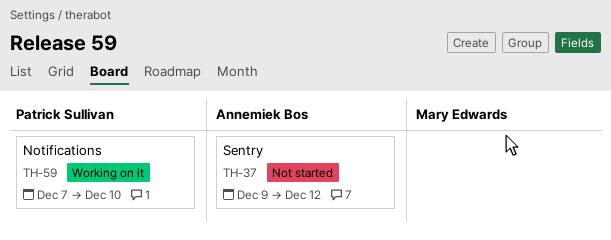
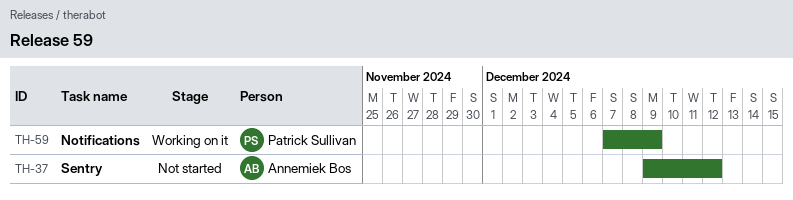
TH-59, due: Dec 10 -> Dec 9

